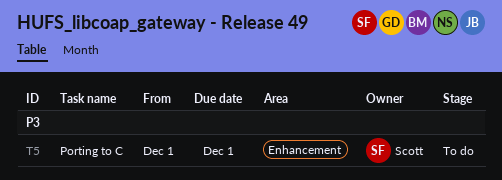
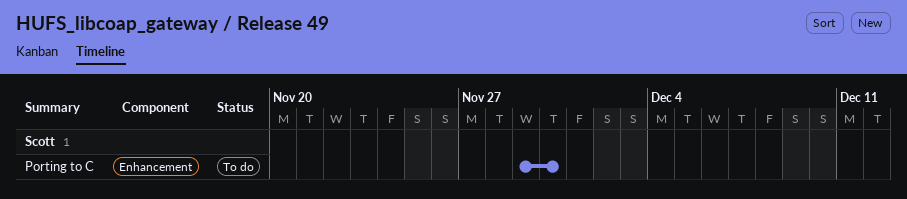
Porting to C, start: Dec 1 -> Nov 29
Porting to C, due: Dec 1 -> Nov 30

